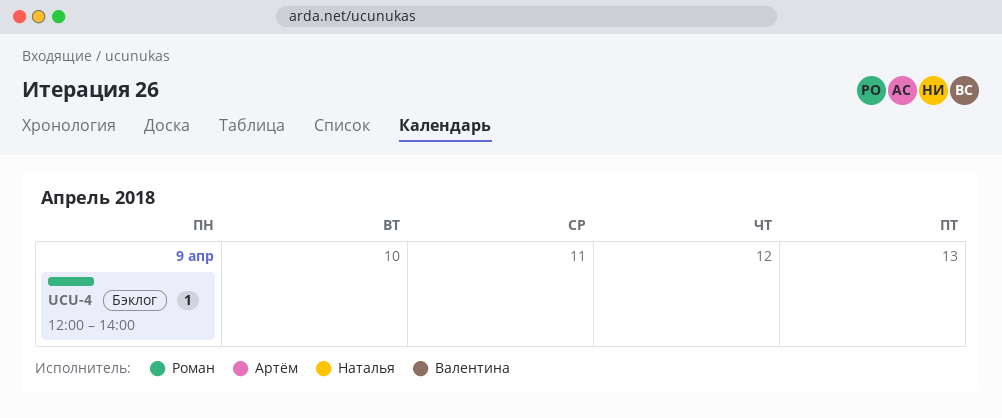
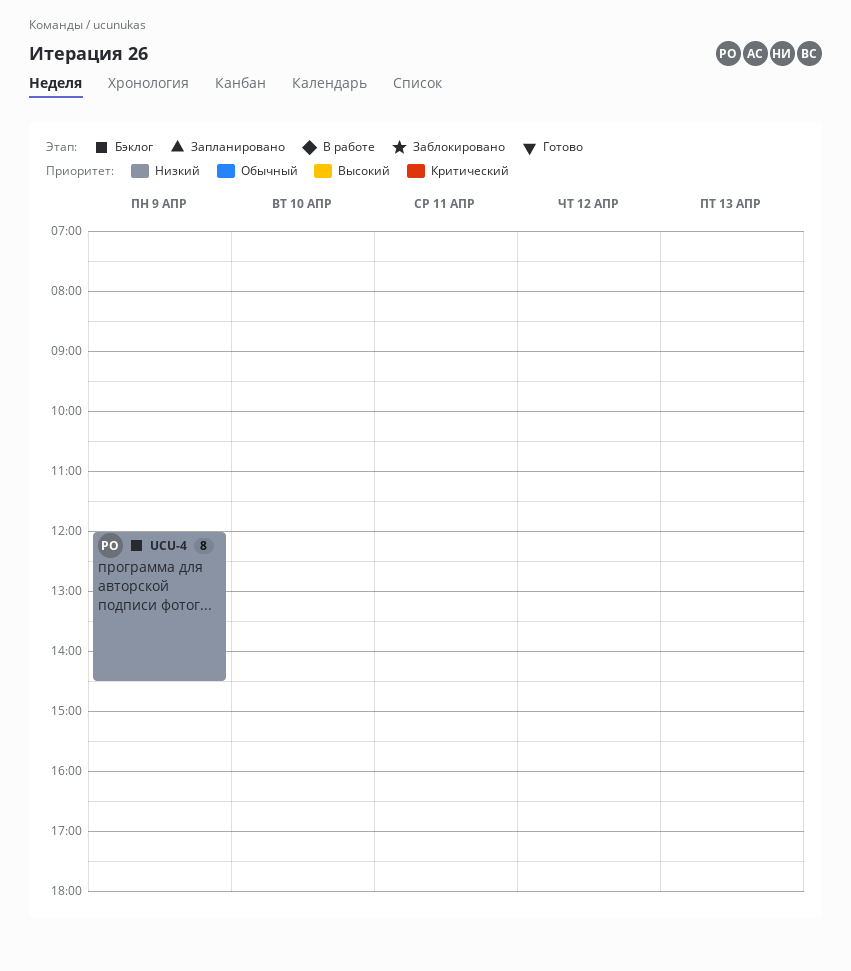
UCU-4, estimate: 1 -> 8
UCU-4, ends: 14:00 -> 14:30

